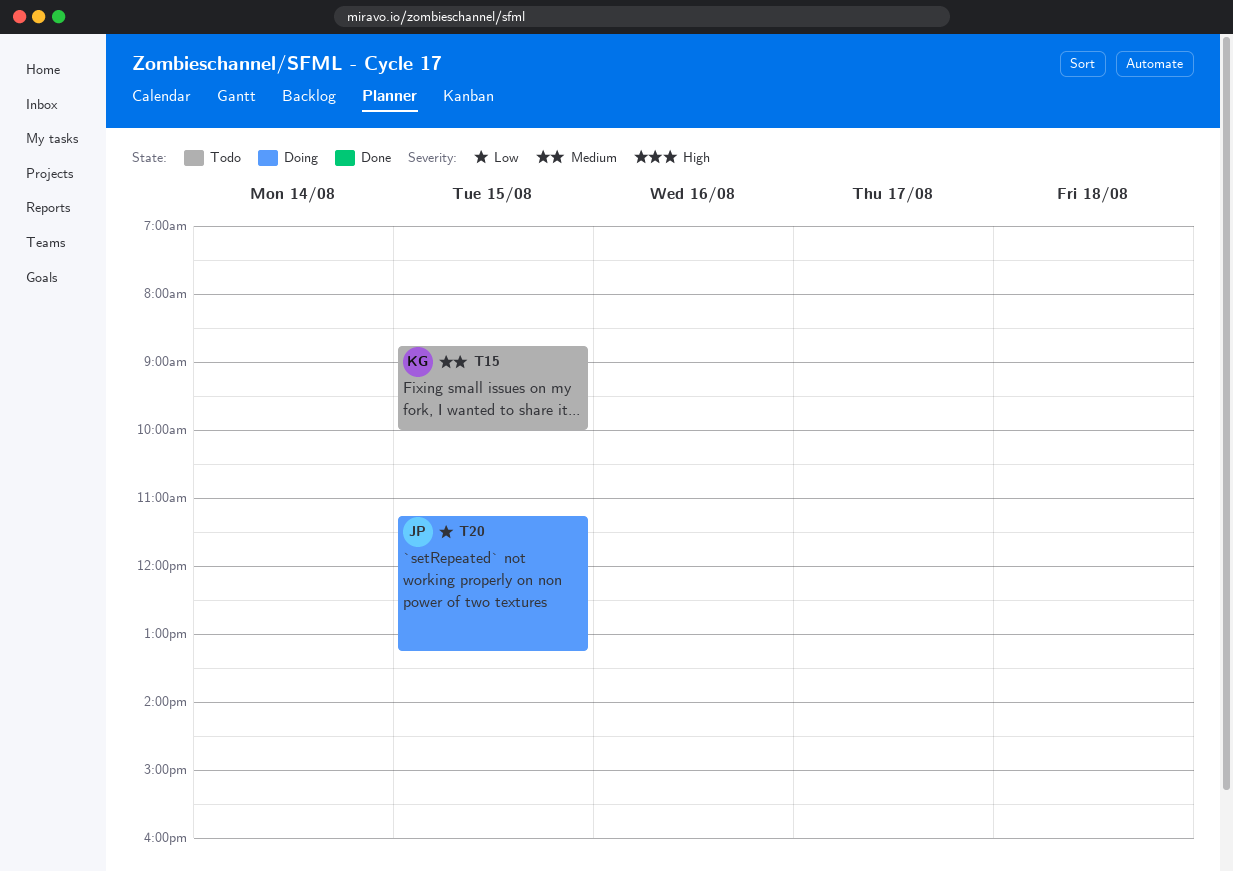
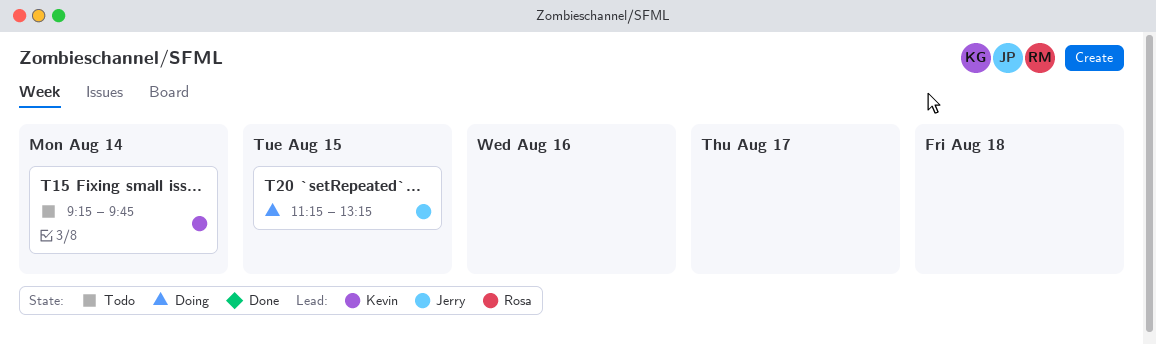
T15, day: Aug 15 -> Aug 14
T15, begins: 08:45 -> 09:15
T15, ends: 10:00 -> 09:45

